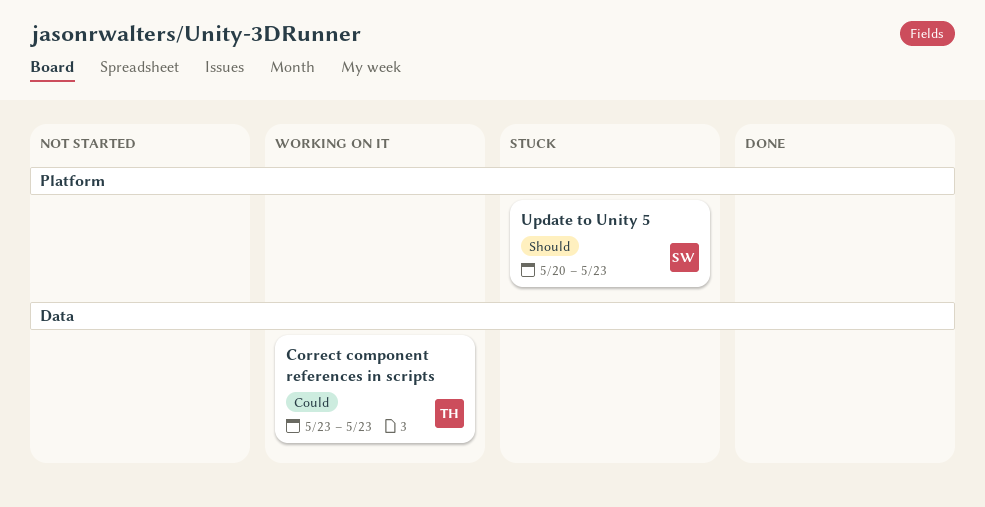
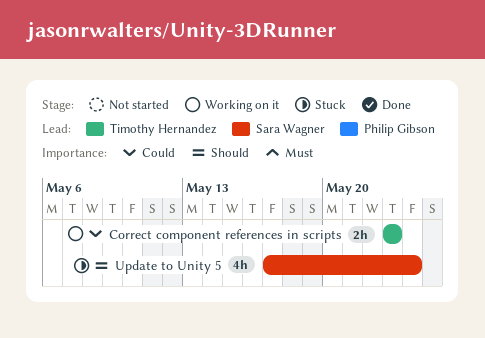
Update to Unity 5, start: May 20 -> May 17
Update to Unity 5, due: May 23 -> May 24

